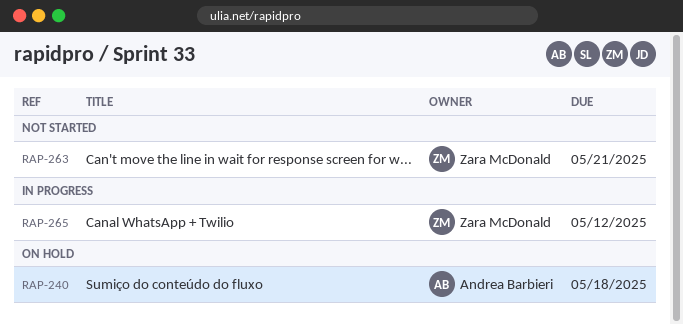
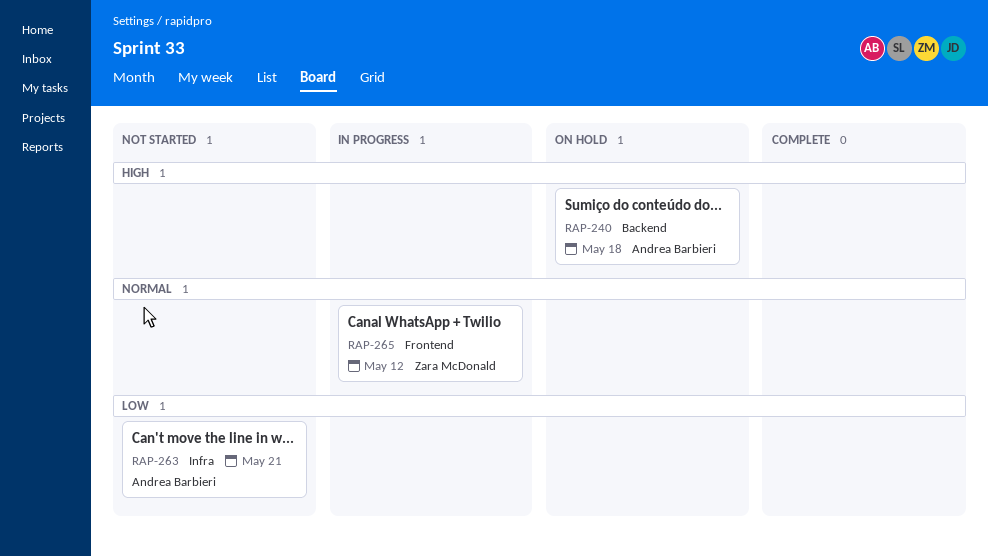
RAP-263, owner: Zara McDonald -> Andrea Barbieri

